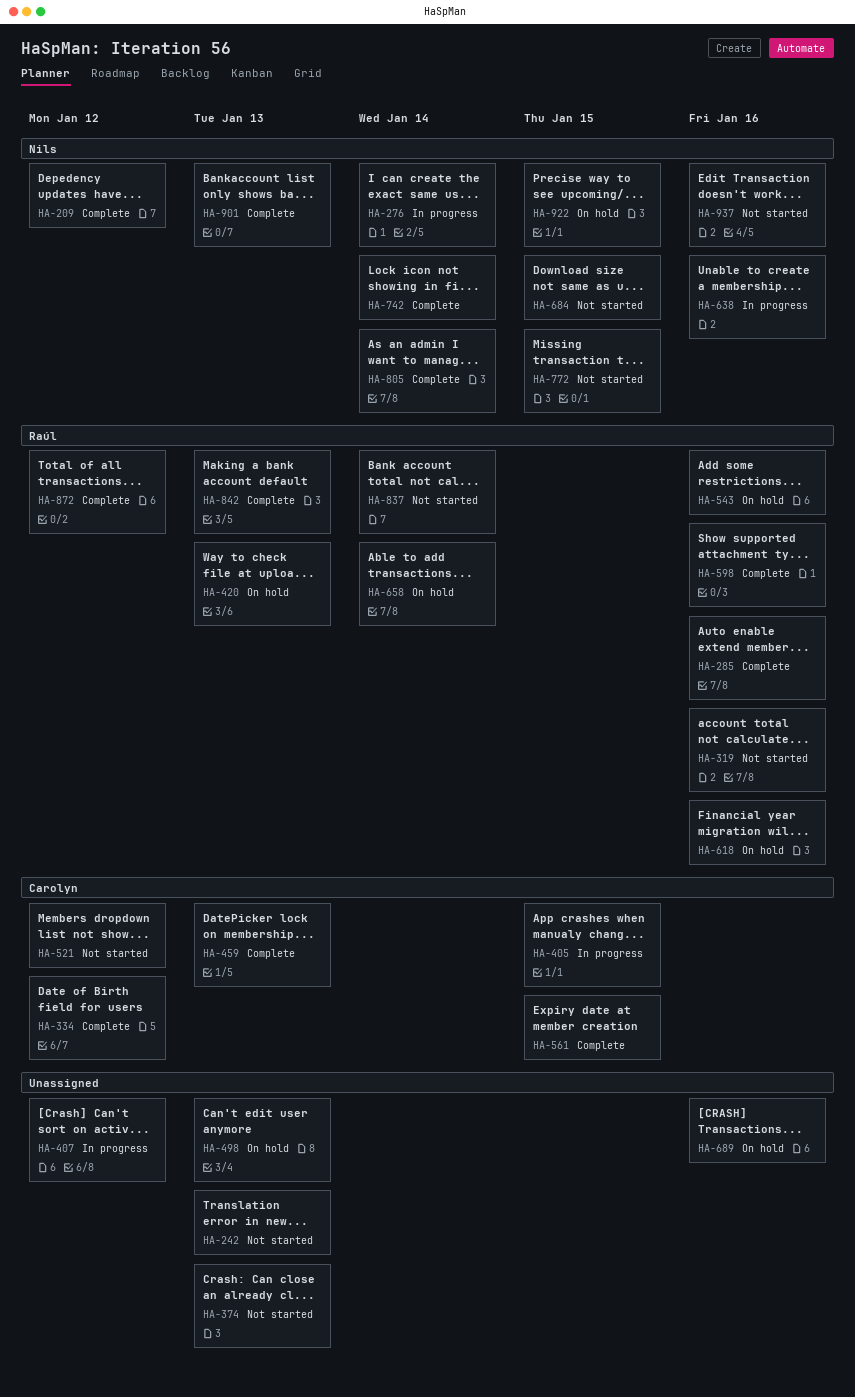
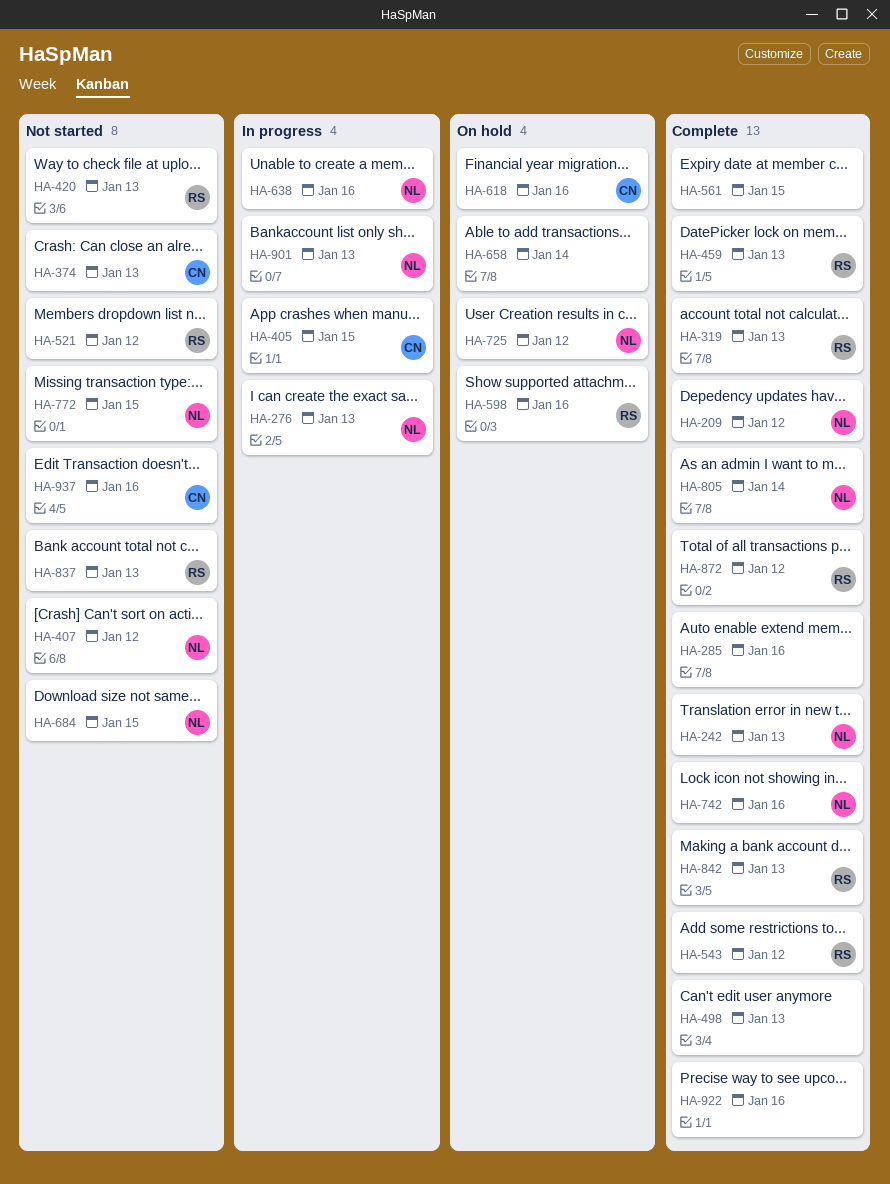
HA-242, status: Not started -> Complete
HA-242, owner: none -> Nils
HA-276, due: Jan 14 -> Jan 13
HA-285, owner: Raúl -> none
HA-319, status: Not started -> Complete
HA-319, due: Jan 16 -> Jan 13
HA-334: present -> none
HA-374, owner: none -> Carolyn
HA-407, status: In progress -> Not started
HA-407, owner: none -> Nils
HA-420, status: On hold -> Not started
HA-459, owner: Carolyn -> Raúl
HA-498, status: On hold -> Complete
HA-521, owner: Carolyn -> Raúl
HA-543, status: On hold -> Complete
HA-543, due: Jan 16 -> Jan 12
HA-561, owner: Carolyn -> none
HA-598, status: Complete -> On hold
HA-618, owner: Raúl -> Carolyn
HA-658, owner: Raúl -> none
HA-689: present -> none
HA-725: none -> present
HA-742, due: Jan 14 -> Jan 16
HA-837, due: Jan 14 -> Jan 13
HA-901, status: Complete -> In progress
HA-922, status: On hold -> Complete
HA-922, owner: Nils -> none
HA-922, due: Jan 15 -> Jan 16
HA-937, owner: Nils -> Carolyn

